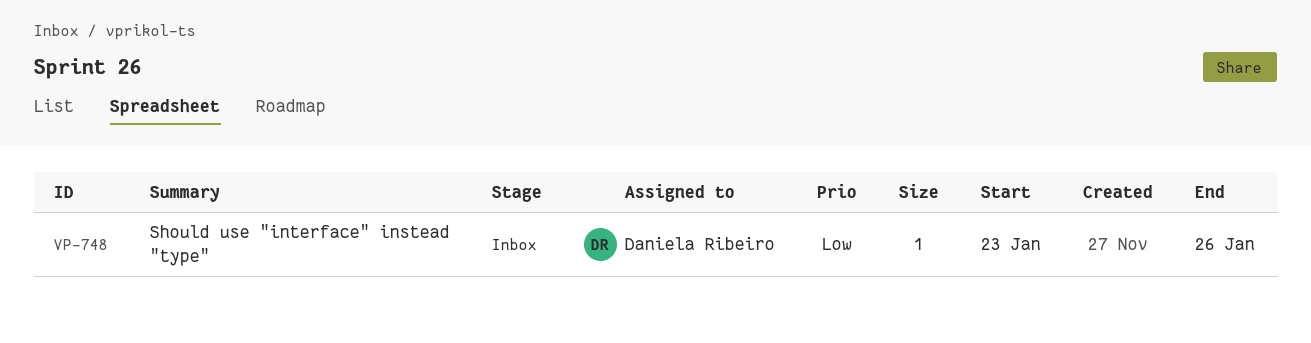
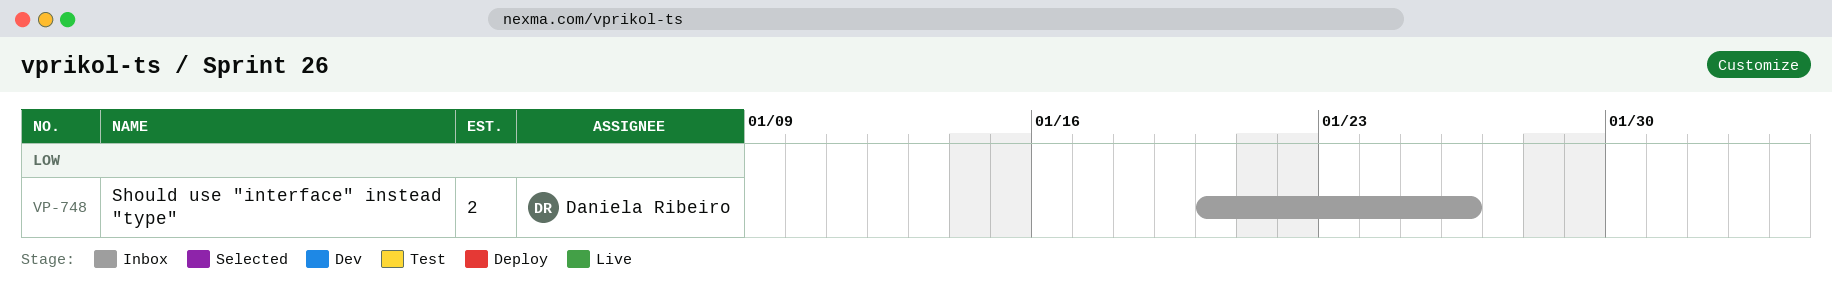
VP-748, estimate: 1 -> 2
VP-748, start: Jan 23 -> Jan 20

